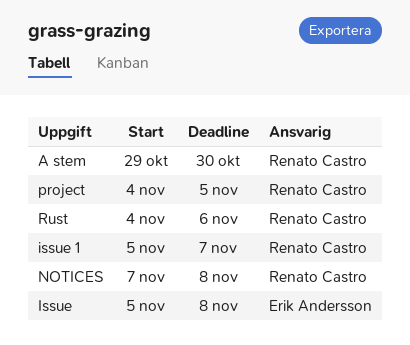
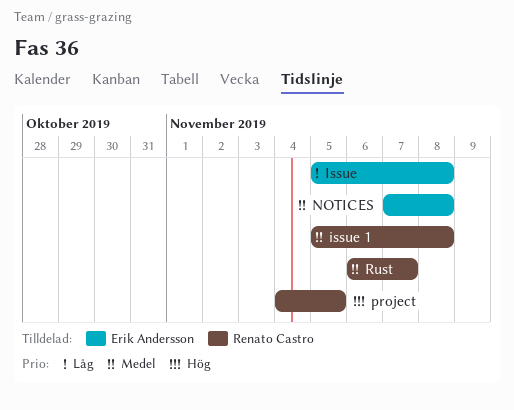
A stem: present -> none
issue 1, due: Nov 7 -> Nov 8
NOTICES, owner: Renato Castro -> Erik Andersson
Rust, start: Nov 4 -> Nov 6
Rust, due: Nov 6 -> Nov 7

